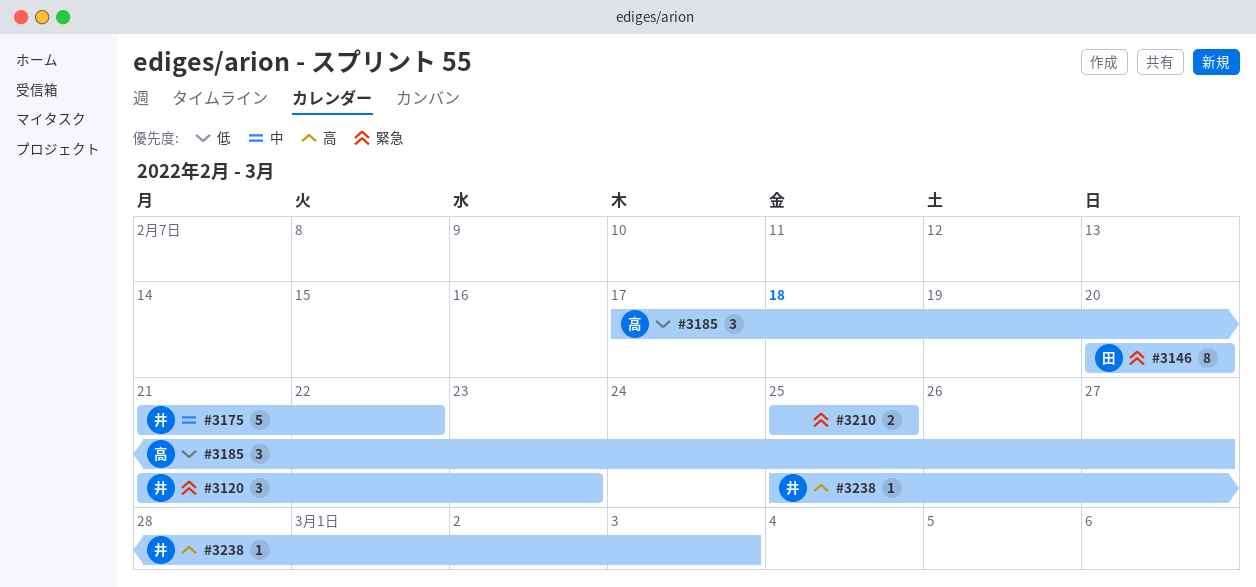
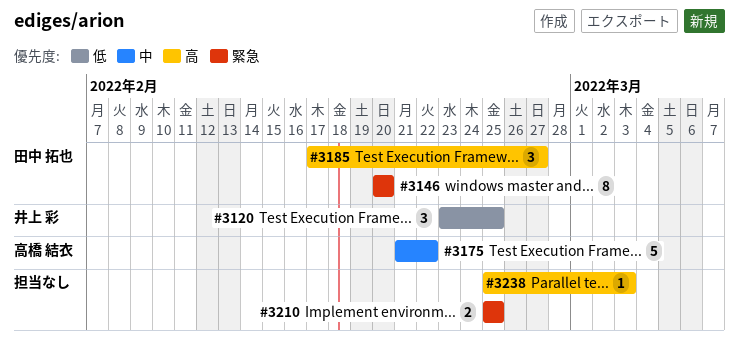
#3120, priority: 緊急 -> 低
#3120, start: Feb 21 -> Feb 23
#3120, due: Feb 23 -> Feb 25
#3175, owner: 井上 彩 -> 高橋 結衣
#3185, owner: 高橋 結衣 -> 田中 拓也
#3185, priority: 低 -> 高
#3238, owner: 井上 彩 -> none

